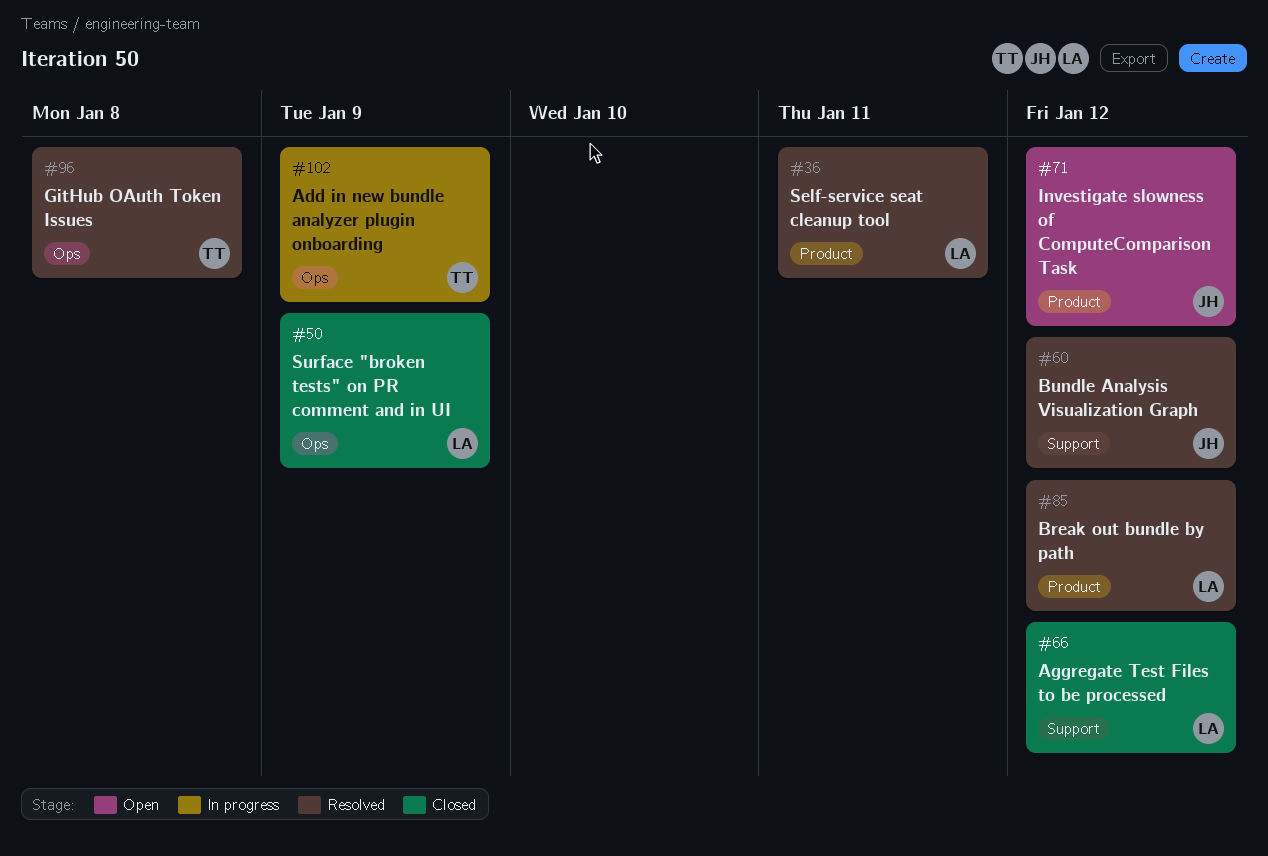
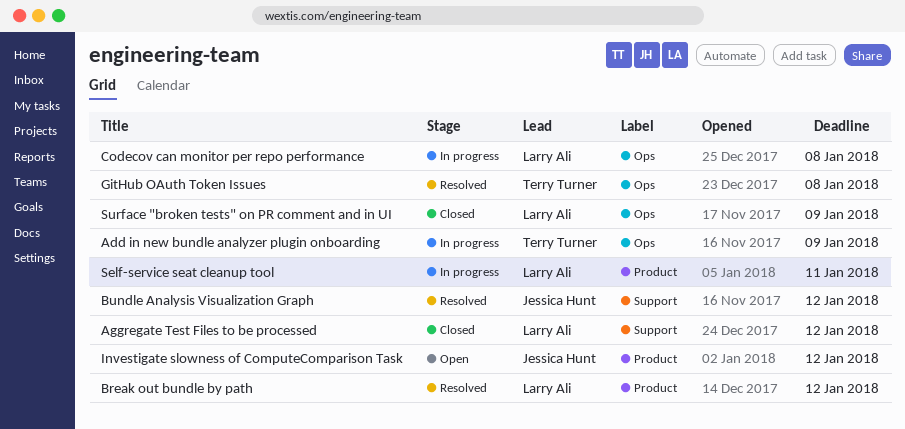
Codecov can monitor per repo performance: none -> present
Self-service seat cleanup tool, status: Resolved -> In progress

